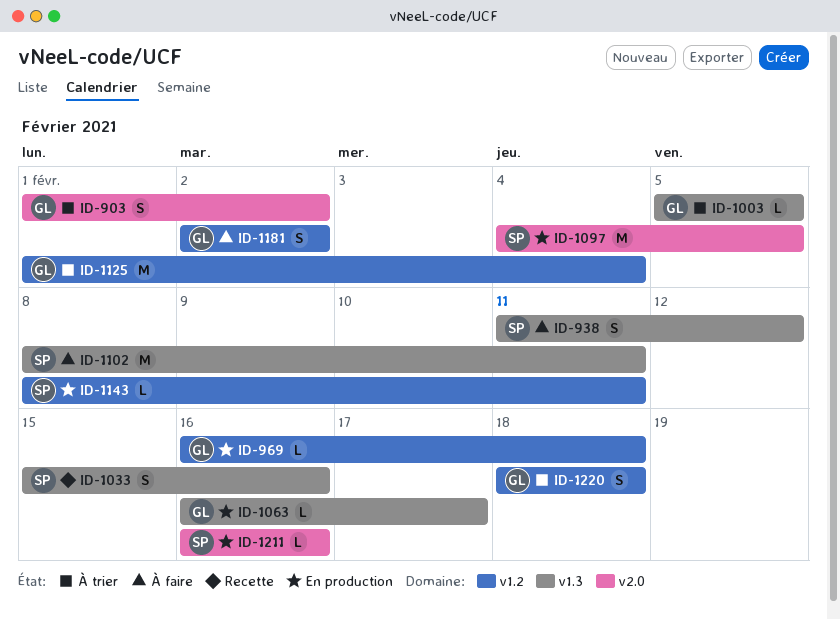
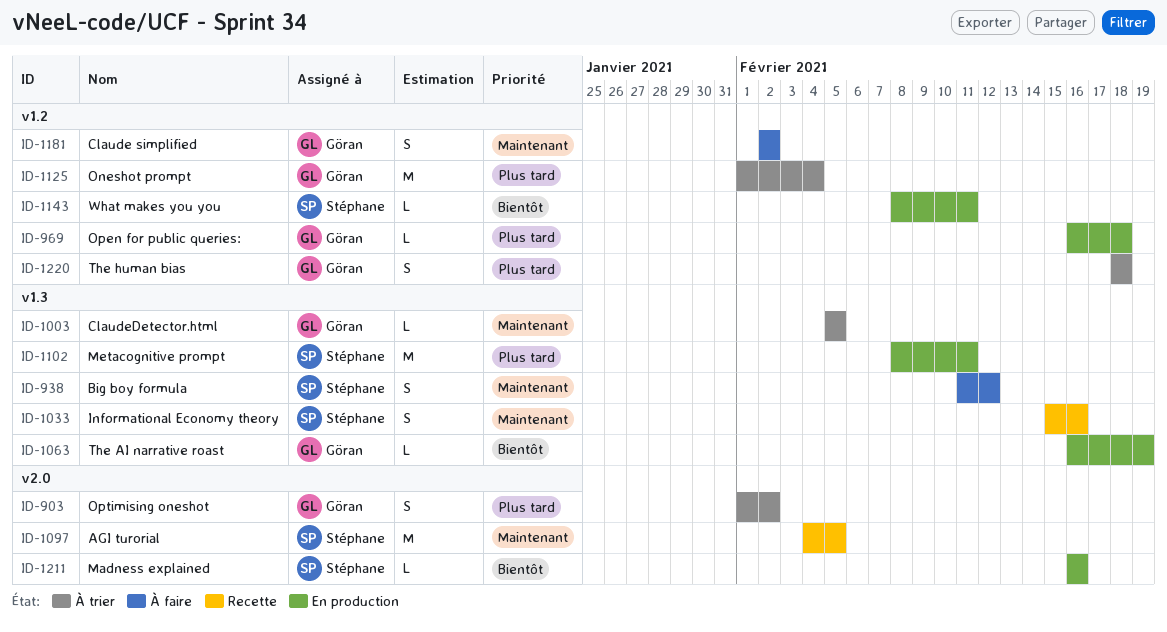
ID-1063, due: Feb 17 -> Feb 19
ID-1097, status: En production -> Recette
ID-1102, status: À faire -> En production

